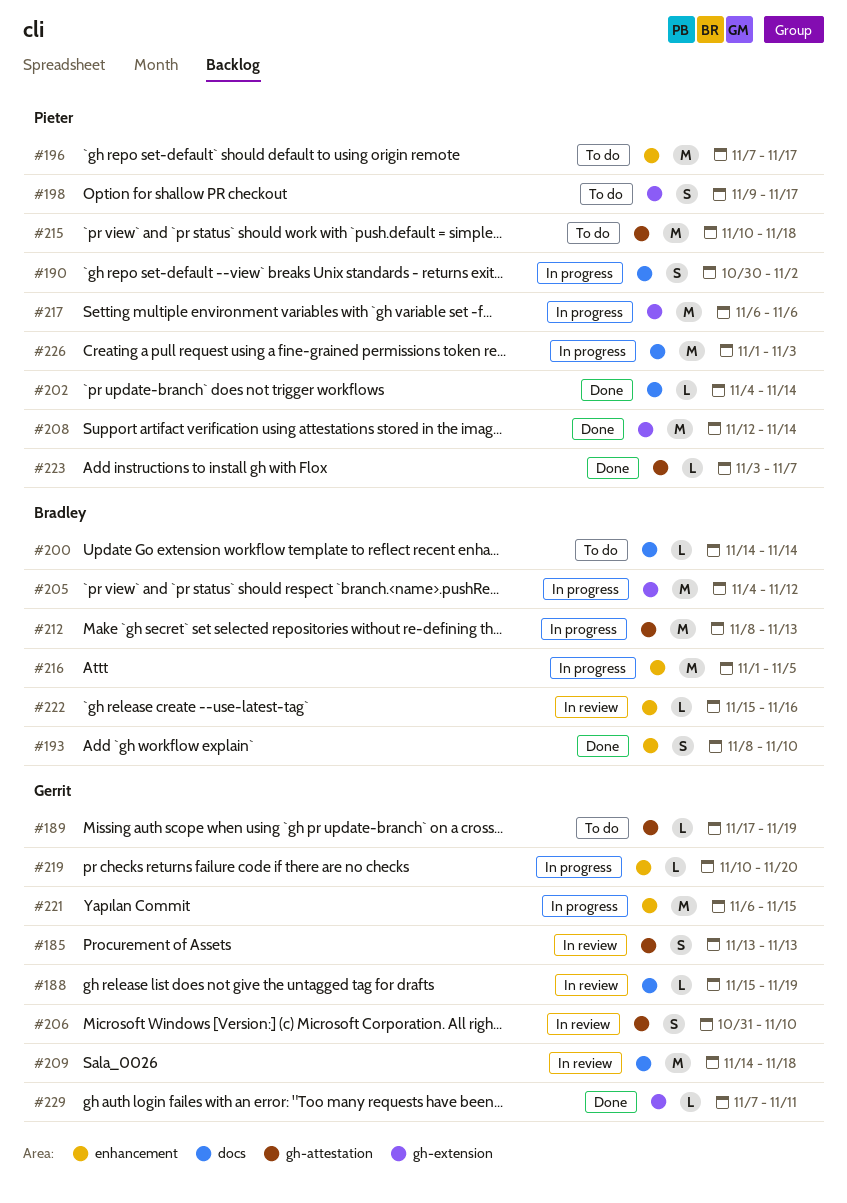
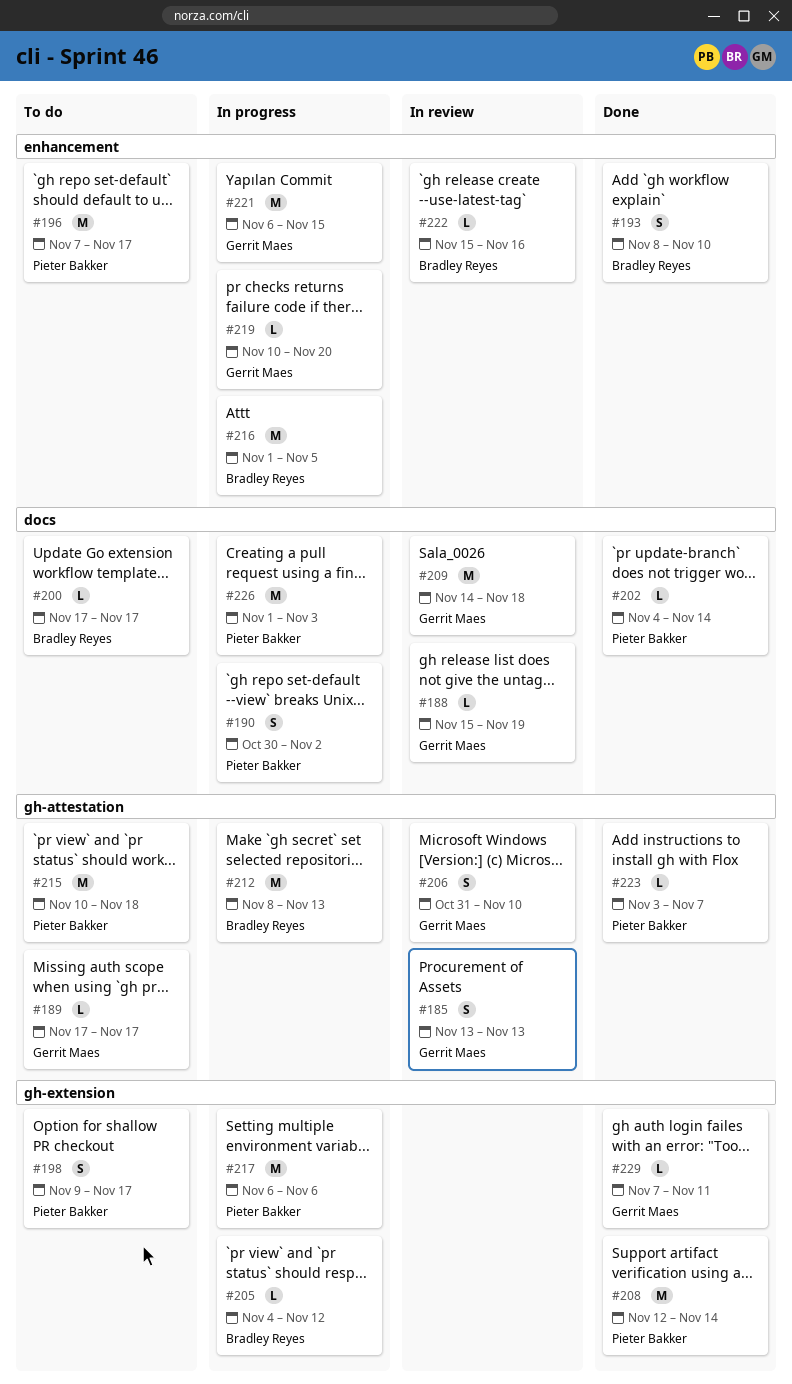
#189, due: Nov 19 -> Nov 17
#200, start: Nov 14 -> Nov 17
#200, due: Nov 14 -> Nov 17
#205, estimate: M -> L

